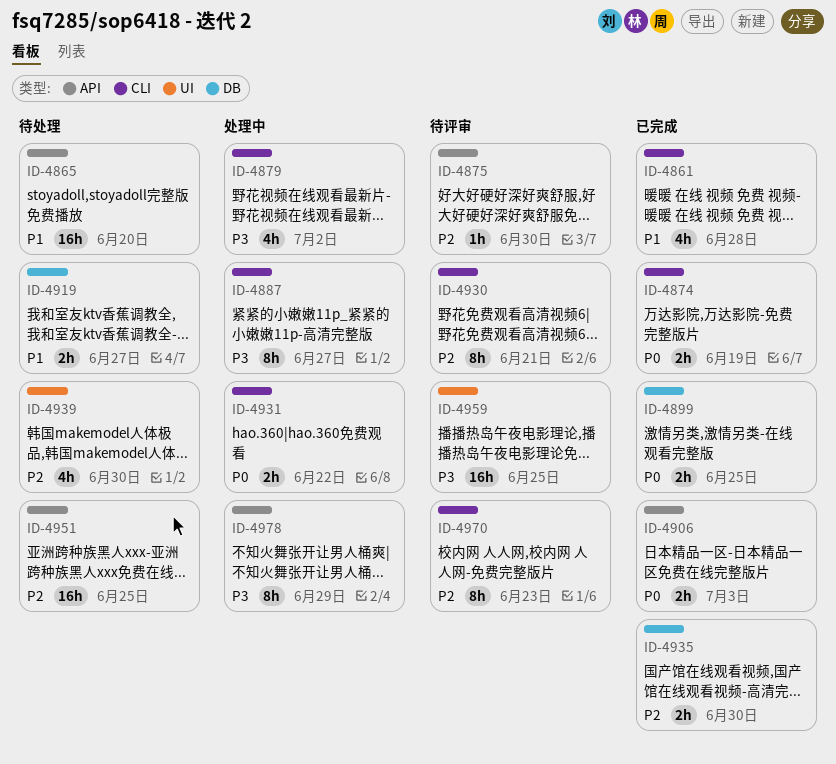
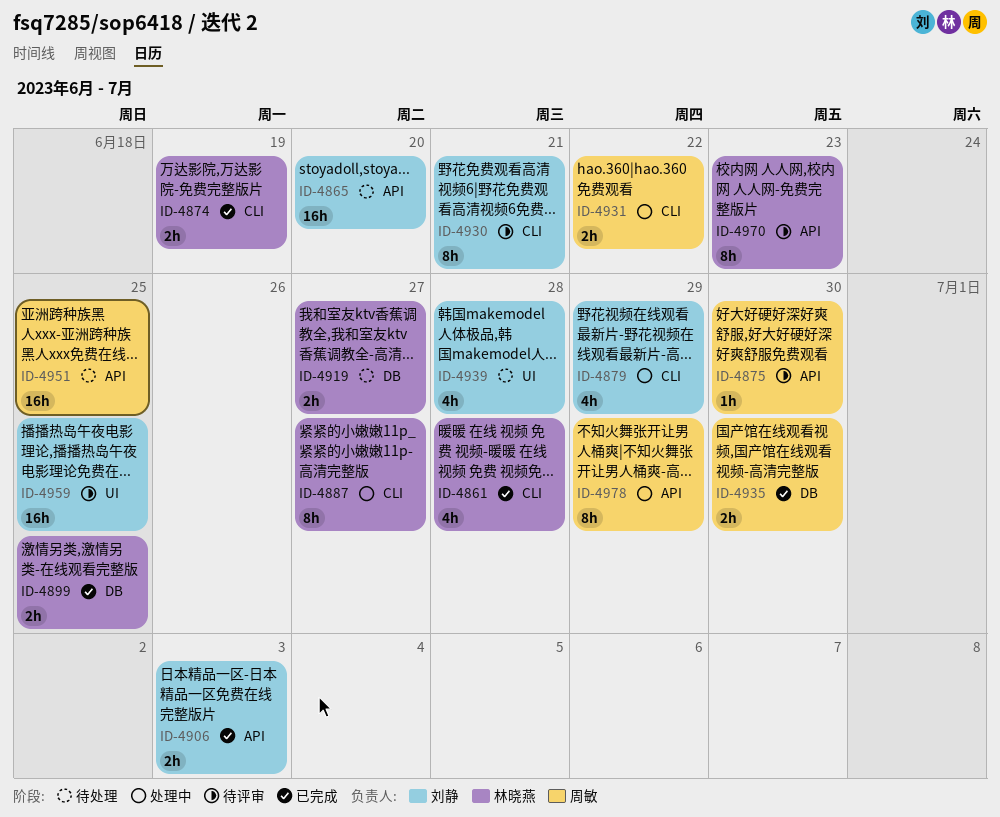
ID-4879, due: Jul 2 -> Jun 29
ID-4939, due: Jun 30 -> Jun 28
ID-4970, label: CLI -> API

